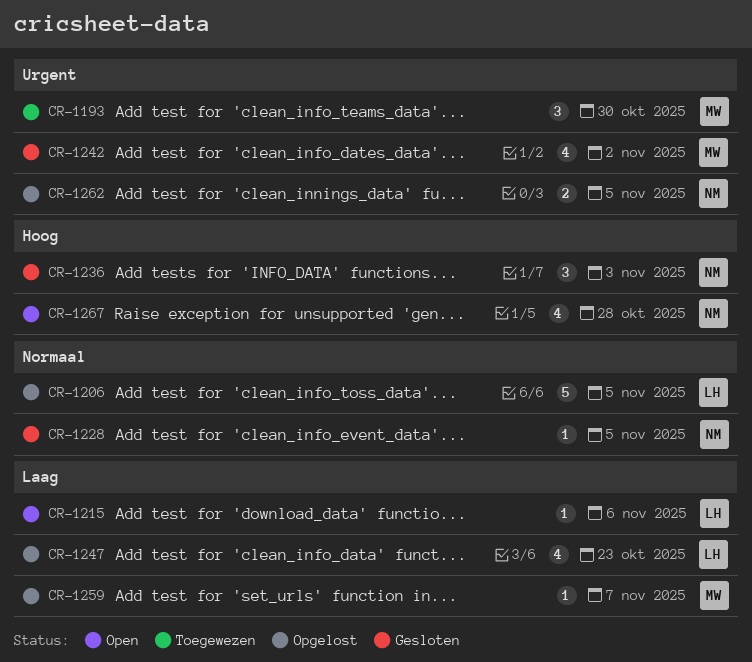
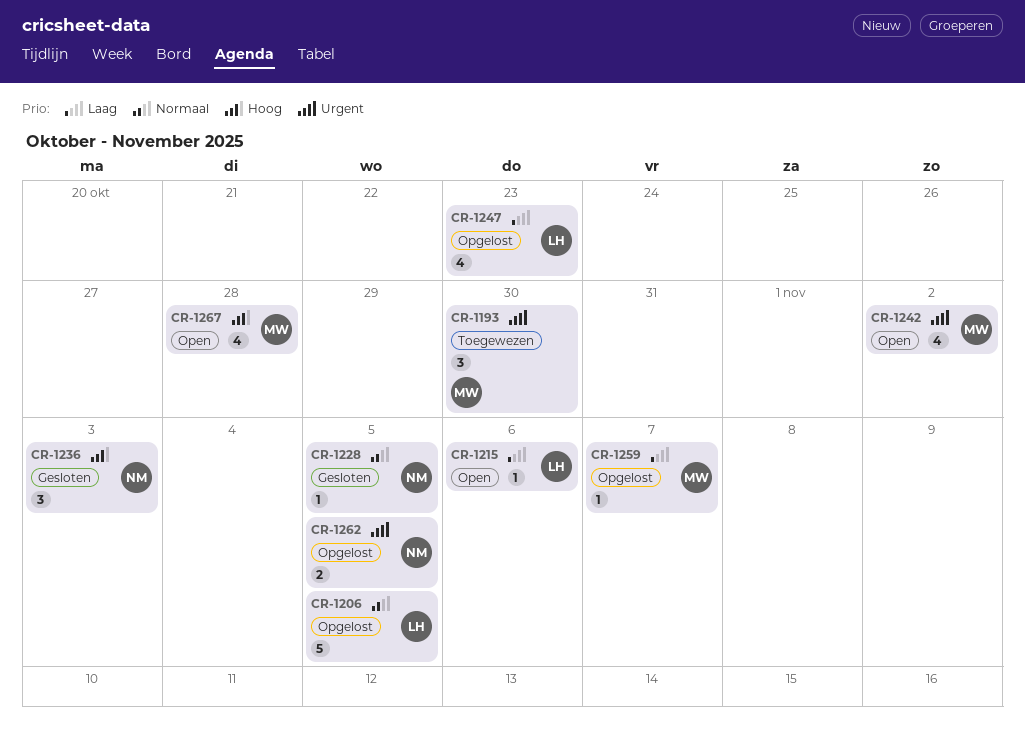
CR-1242, status: Gesloten -> Open
CR-1267, owner: NM -> MW

